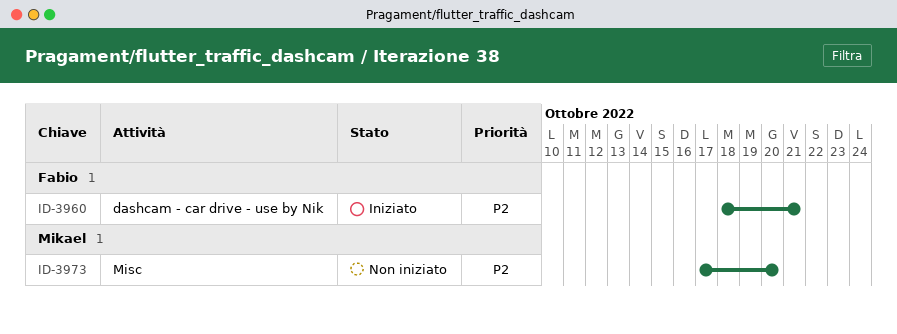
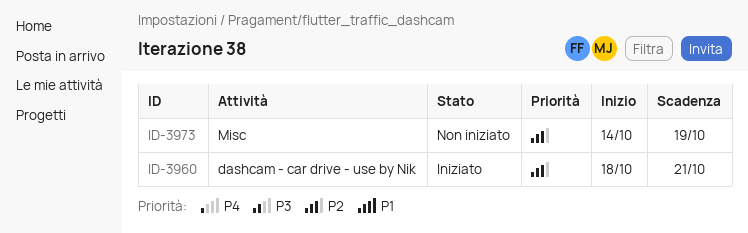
ID-3973, start: Oct 17 -> Oct 14
ID-3973, due: Oct 20 -> Oct 19

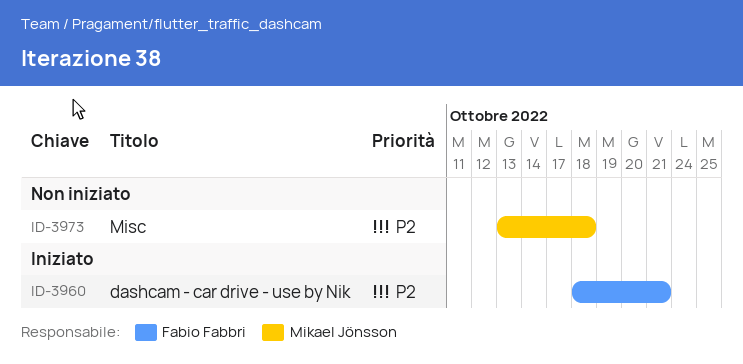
ID-3973, start: Oct 14 -> Oct 13
ID-3973, due: Oct 19 -> Oct 18

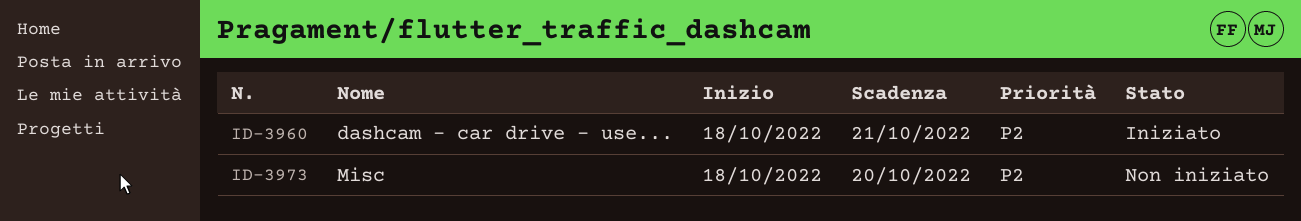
ID-3973, start: Oct 13 -> Oct 18
ID-3973, due: Oct 18 -> Oct 20

